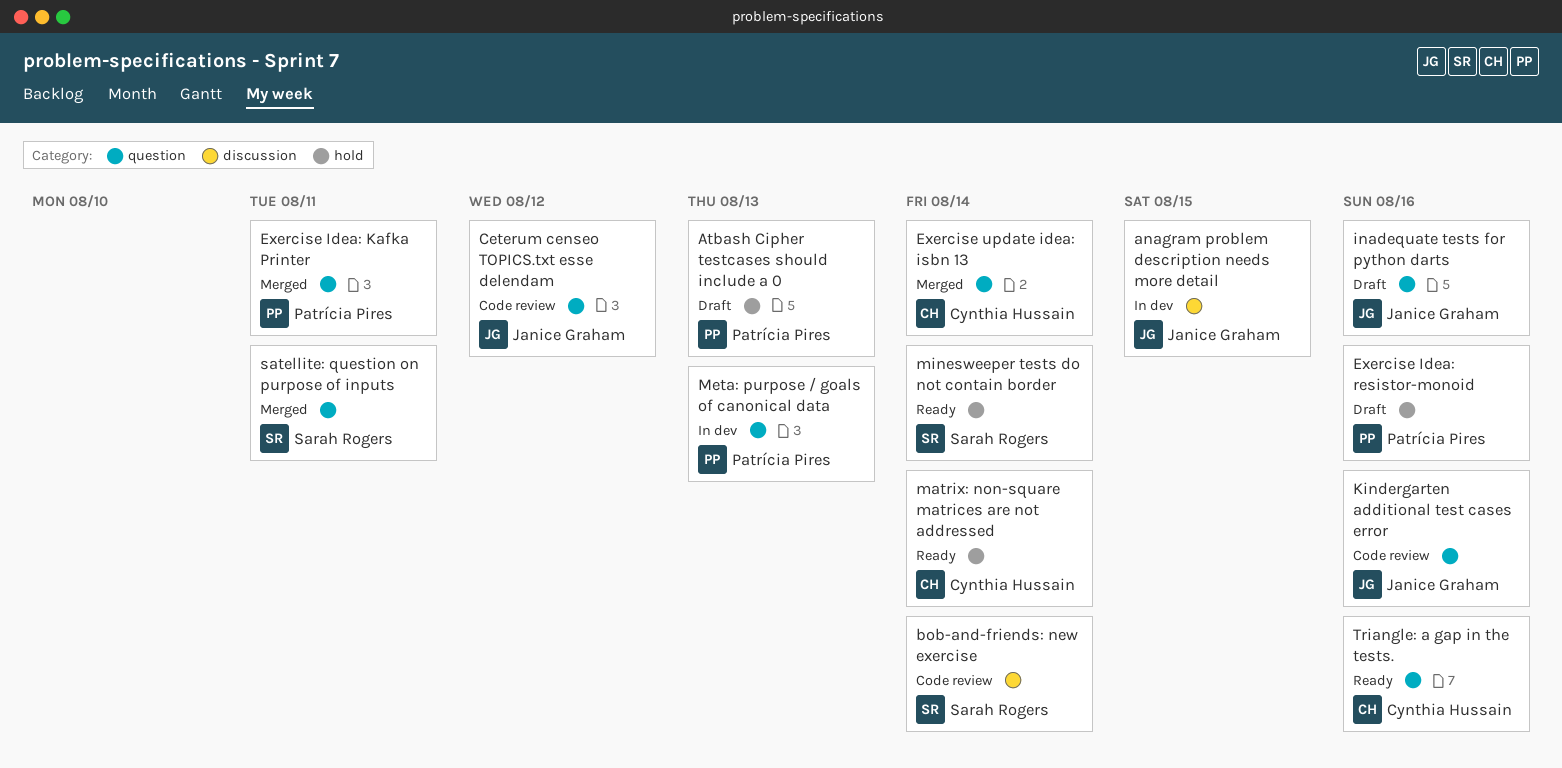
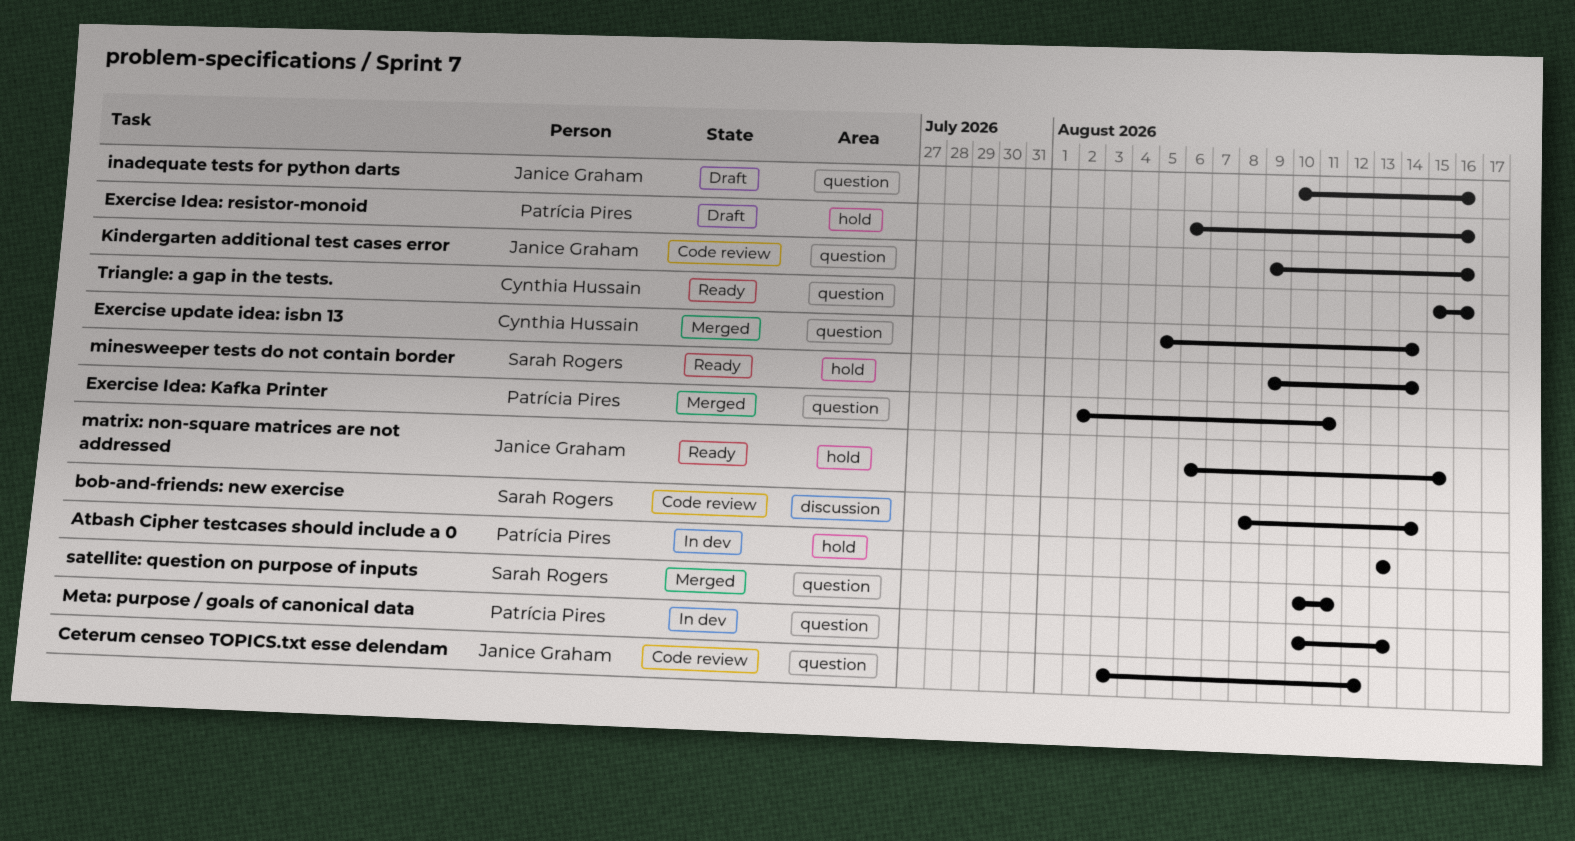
anagram problem description needs more detail: present -> none
Atbash Cipher testcases should include a 0, status: Draft -> In dev
matrix: non-square matrices are not addressed, owner: Cynthia Hussain -> Janice Graham
matrix: non-square matrices are not addressed, due: Aug 14 -> Aug 15

